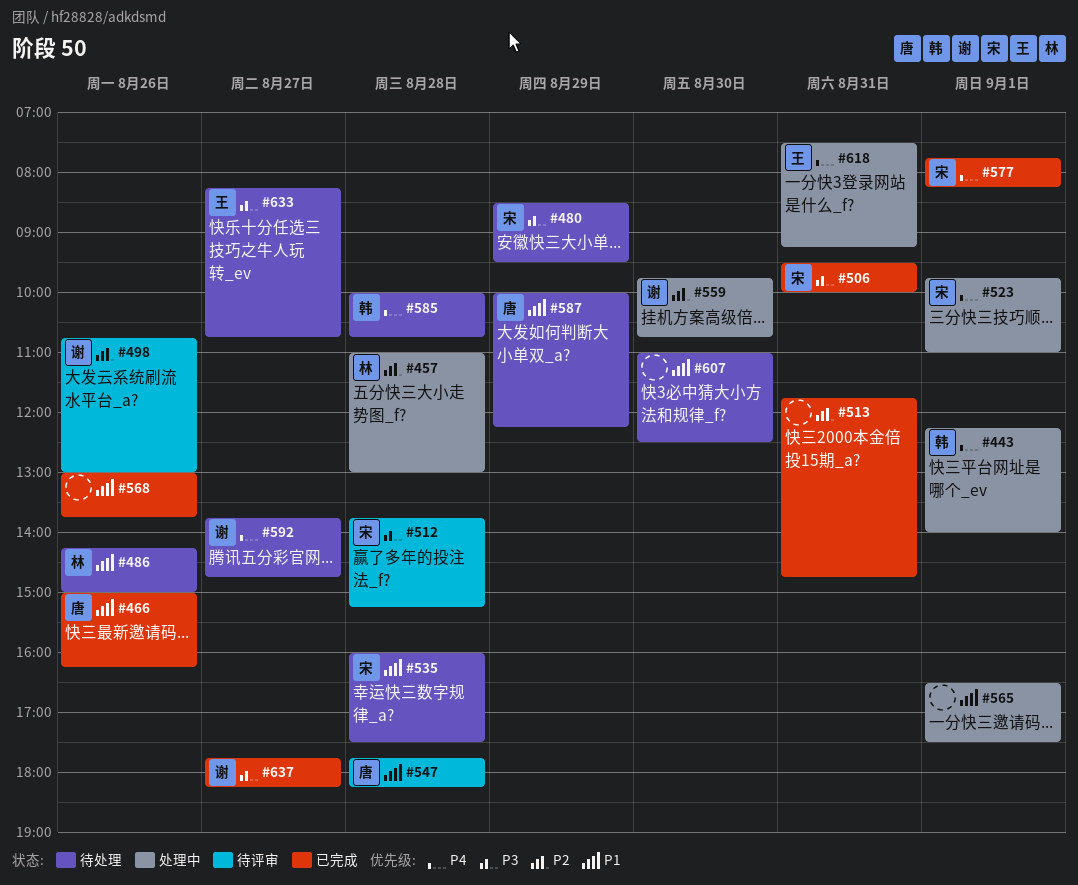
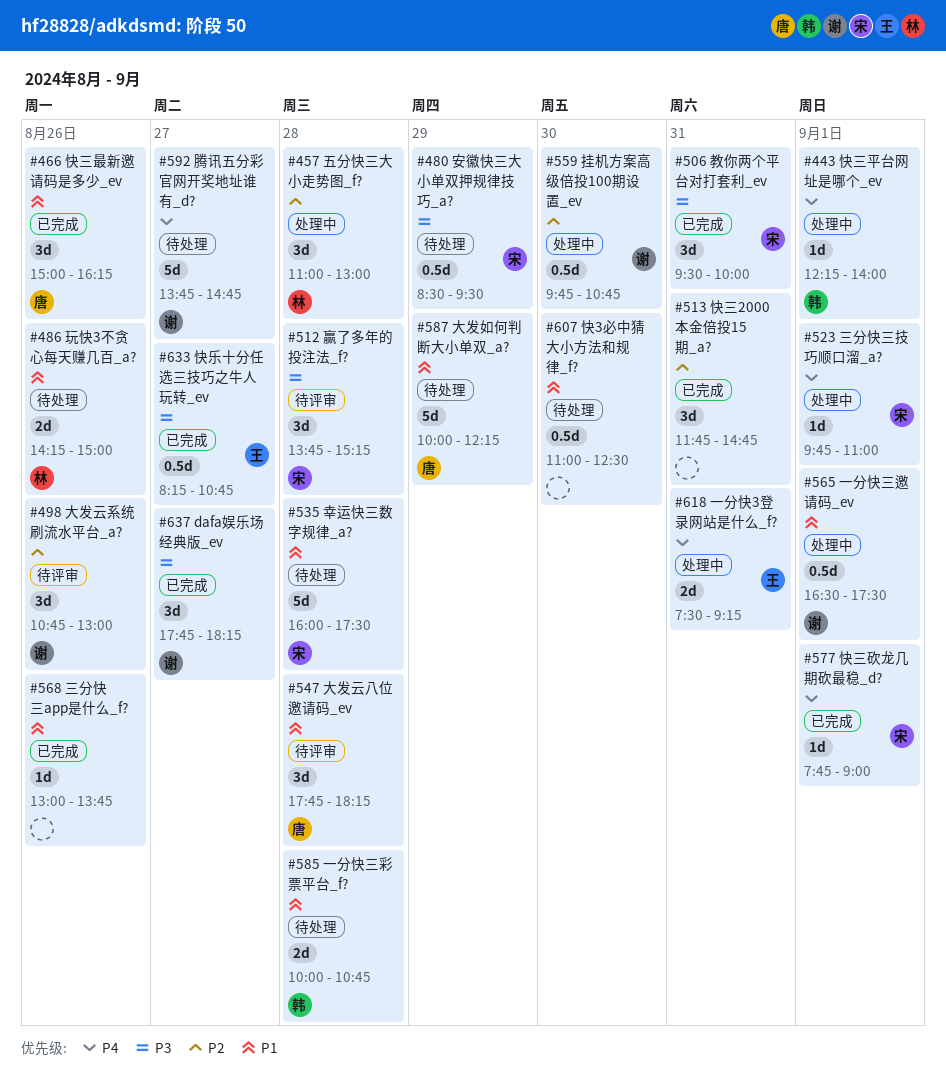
#565, owner: none -> 谢
#577, ends: 08:15 -> 09:00
#585, priority: P4 -> P1
#633, status: 待处理 -> 已完成

